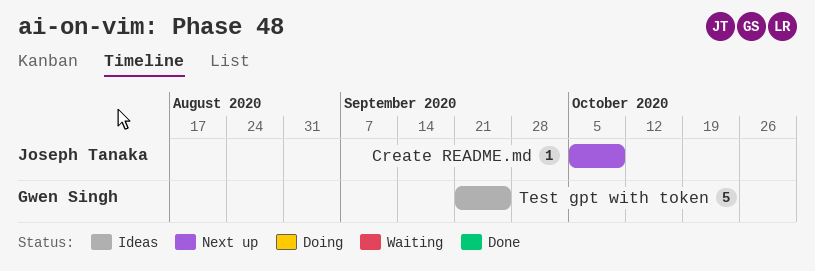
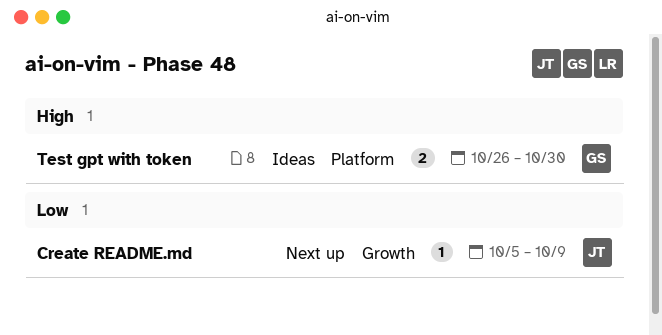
Test gpt with token, estimate: 5 -> 2
Test gpt with token, start: Sep 21 -> Oct 26
Test gpt with token, due: Sep 25 -> Oct 30

